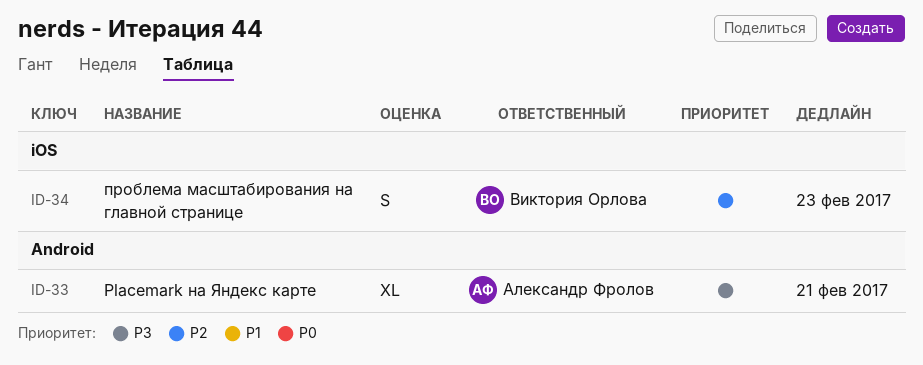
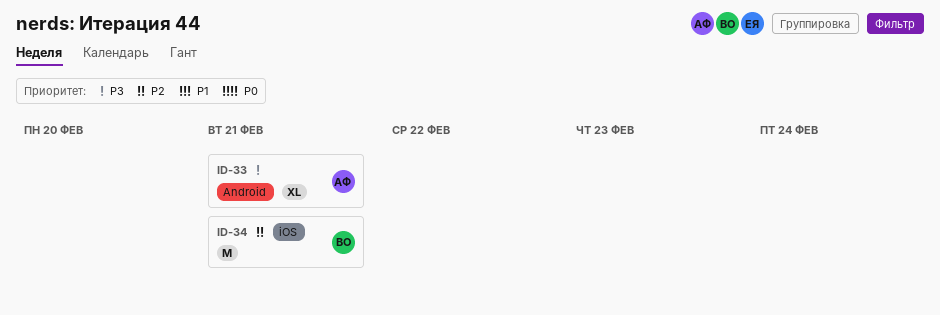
ID-34, estimate: S -> M
ID-34, due: Feb 23 -> Feb 21

